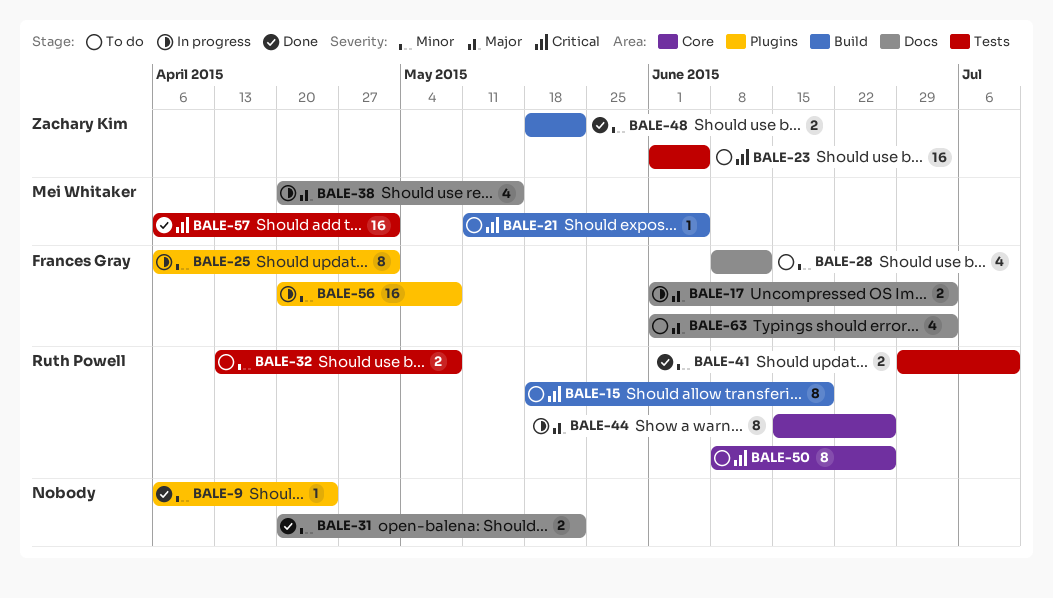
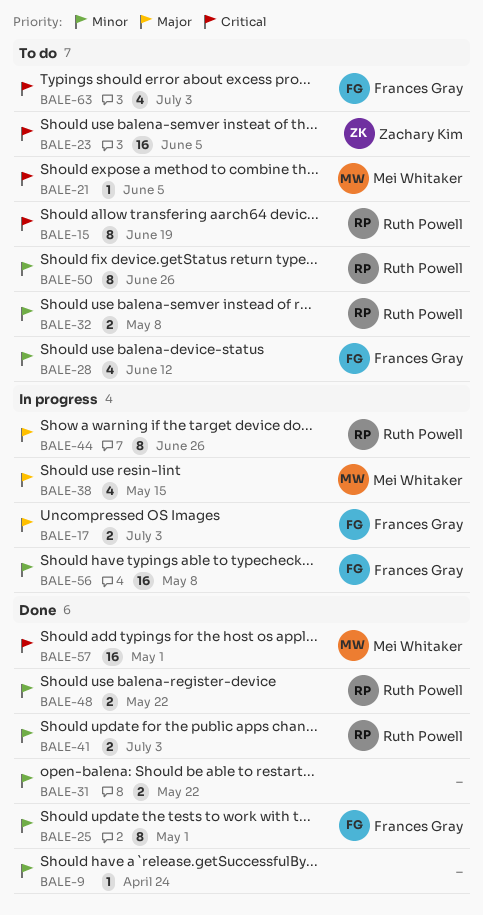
BALE-25, status: In progress -> Done
BALE-41, due: Jul 10 -> Jul 3
BALE-48, owner: Zachary Kim -> Ruth Powell
BALE-50, priority: Critical -> Minor
BALE-63, priority: Major -> Critical

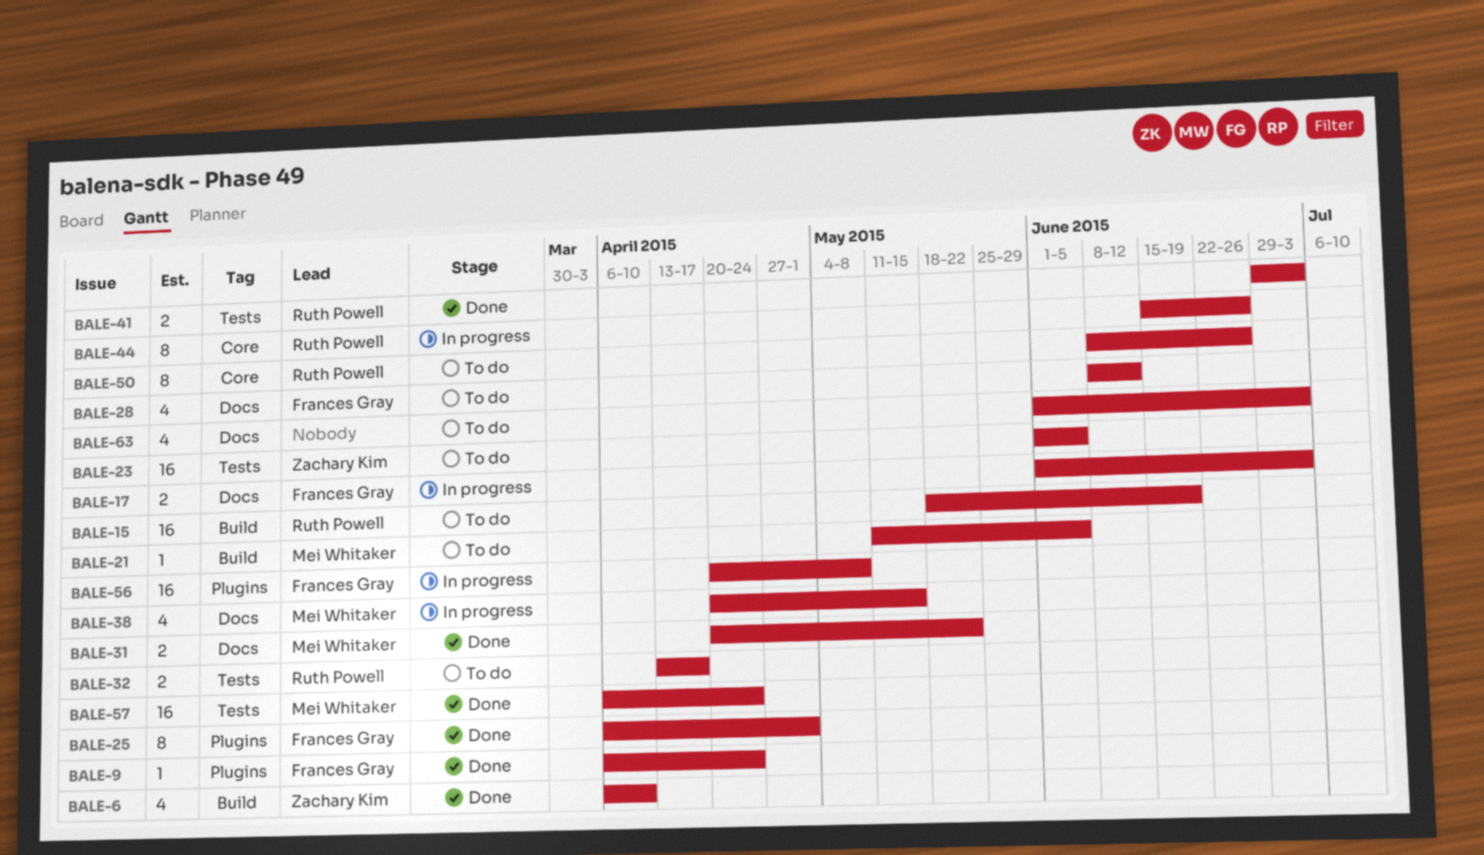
BALE-6: none -> present
BALE-9, owner: none -> Frances Gray
BALE-15, estimate: 8 -> 16
BALE-31, owner: none -> Mei Whitaker
BALE-32, due: May 8 -> Apr 17
BALE-48: present -> none
BALE-57, due: May 1 -> Apr 24
BALE-63, owner: Frances Gray -> none

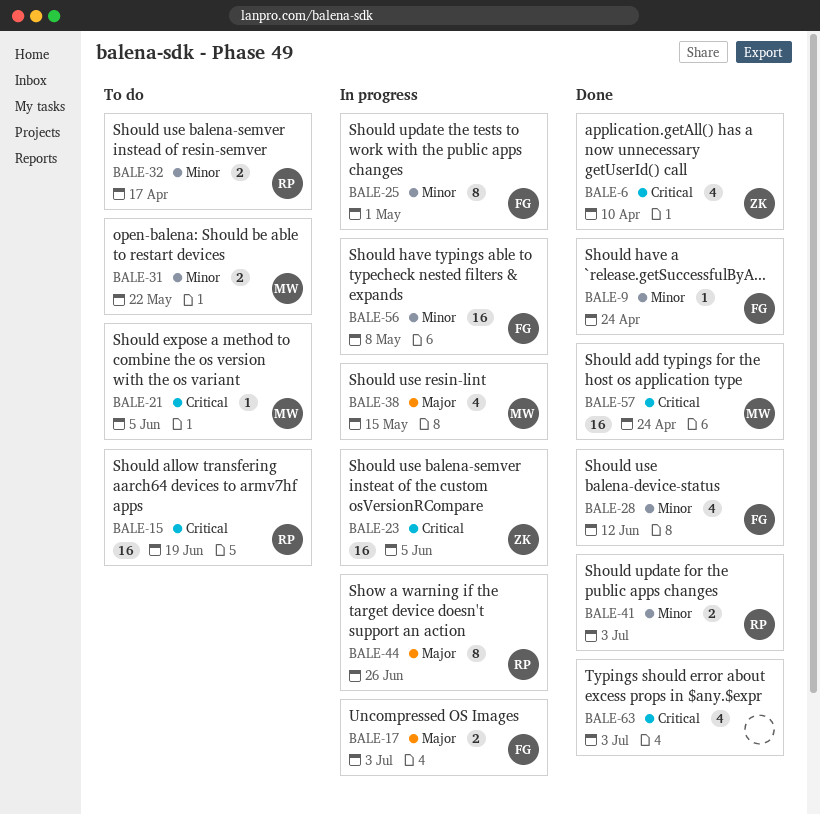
BALE-23, status: To do -> In progress
BALE-25, status: Done -> In progress
BALE-28, status: To do -> Done
BALE-31, status: Done -> To do
BALE-50: present -> none
BALE-63, status: To do -> Done

